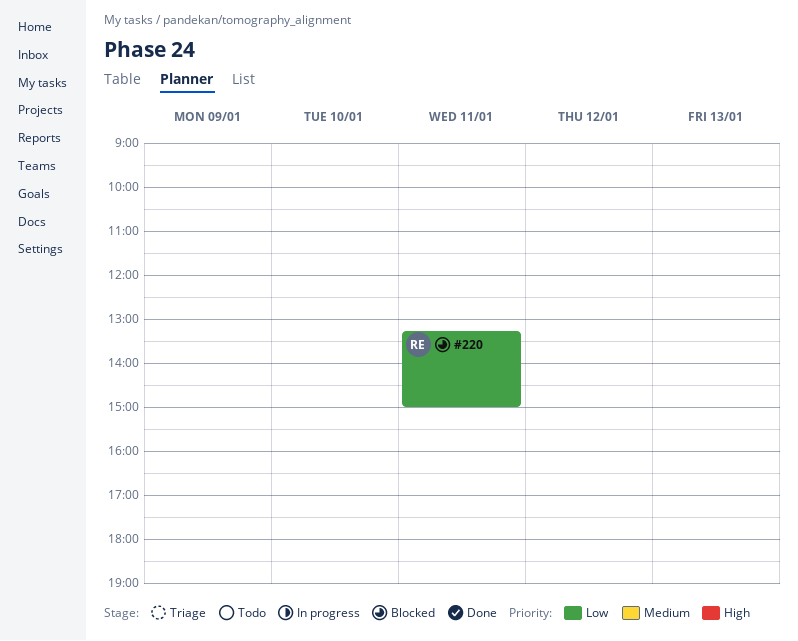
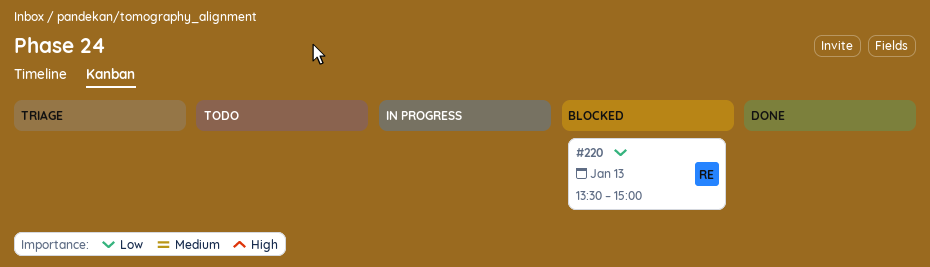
#220, day: Jan 11 -> Jan 13
#220, begins: 13:15 -> 13:30

